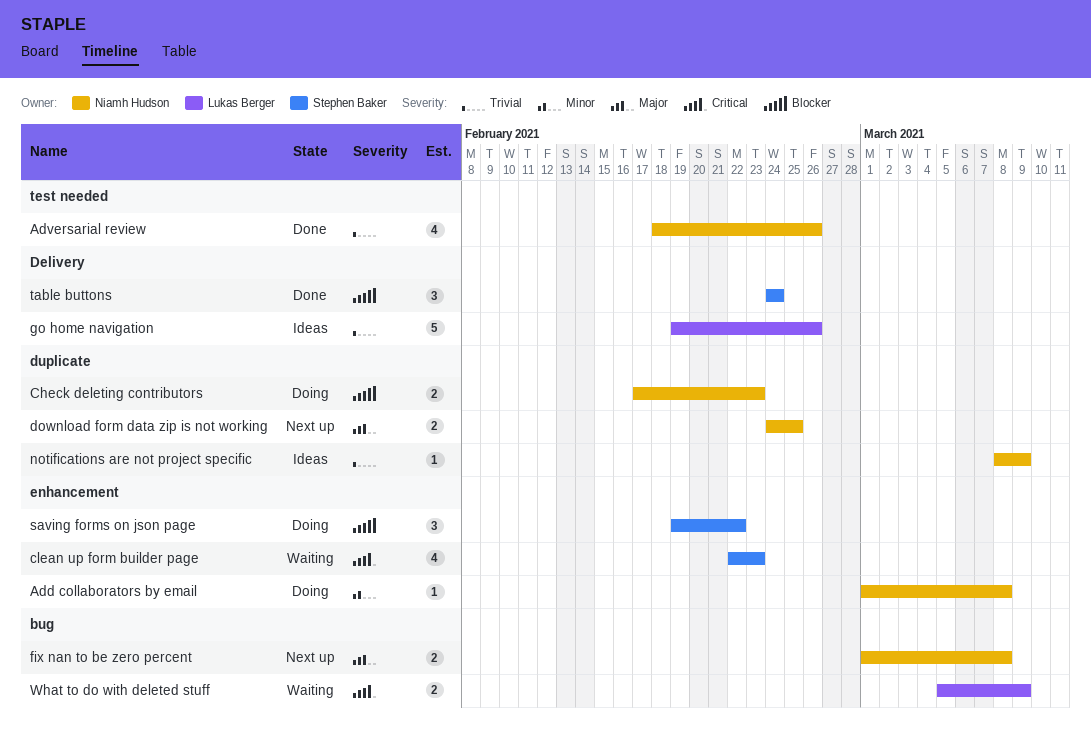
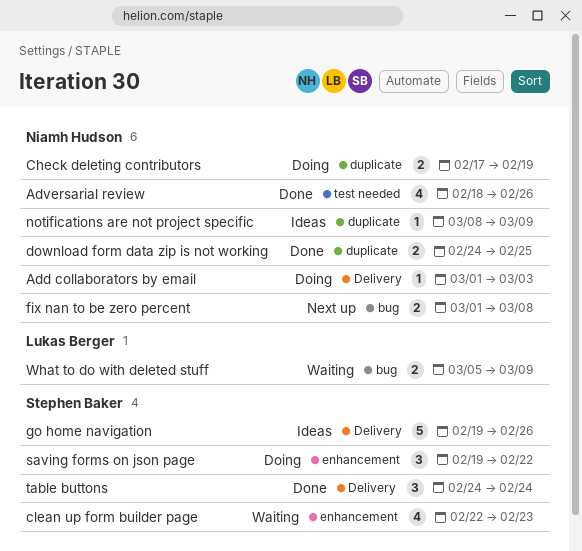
Add collaborators by email, label: enhancement -> Delivery
Add collaborators by email, due: Mar 8 -> Mar 3
Check deleting contributors, due: Feb 23 -> Feb 19
download form data zip is not working, status: Next up -> Done
go home navigation, owner: Lukas Berger -> Stephen Baker

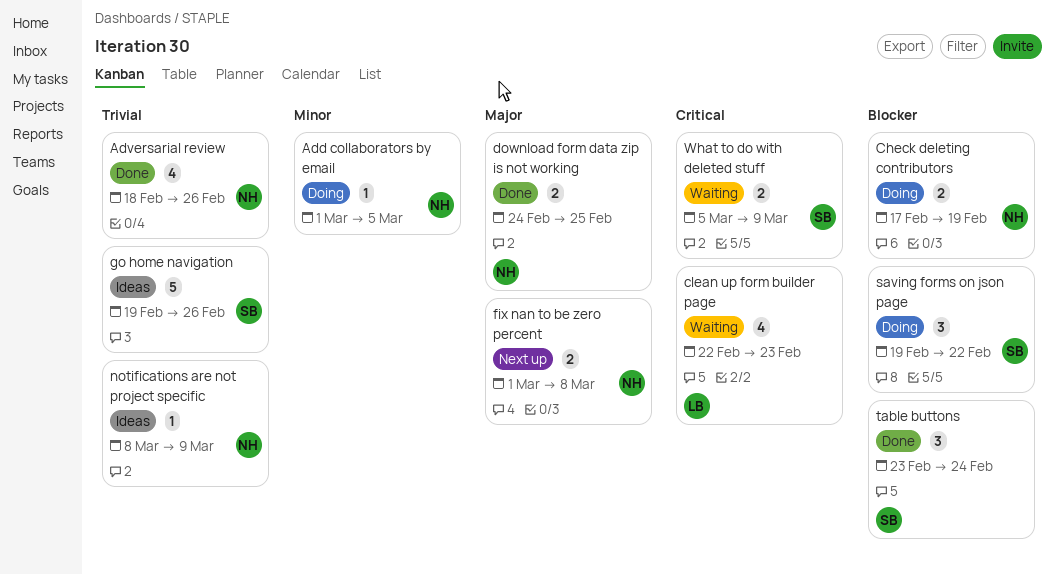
Add collaborators by email, due: Mar 3 -> Mar 5
clean up form builder page, owner: Stephen Baker -> Lukas Berger
table buttons, start: Feb 24 -> Feb 23
What to do with deleted stuff, owner: Lukas Berger -> Stephen Baker

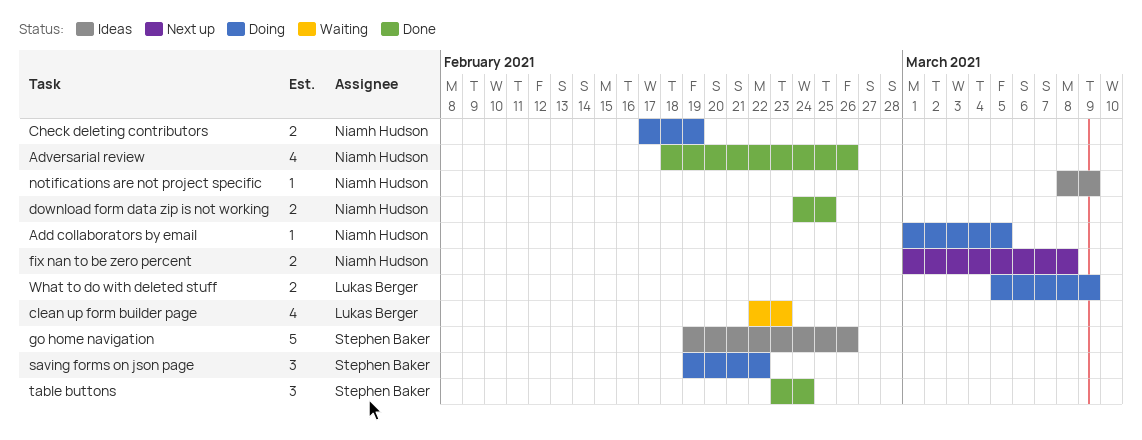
What to do with deleted stuff, status: Waiting -> Doing
What to do with deleted stuff, owner: Stephen Baker -> Lukas Berger

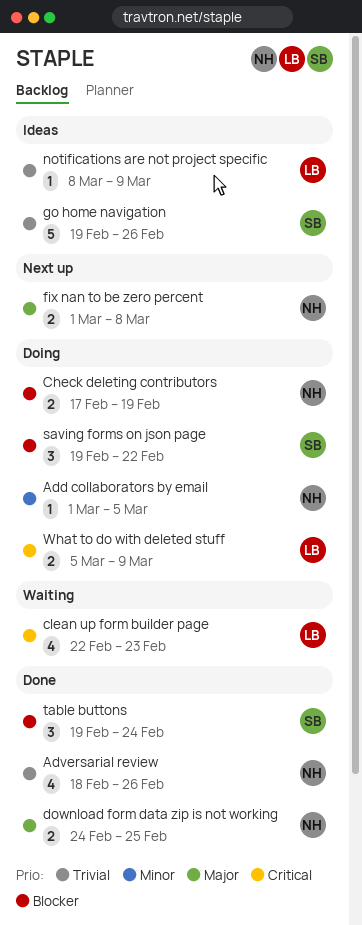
notifications are not project specific, owner: Niamh Hudson -> Lukas Berger
table buttons, start: Feb 23 -> Feb 19

